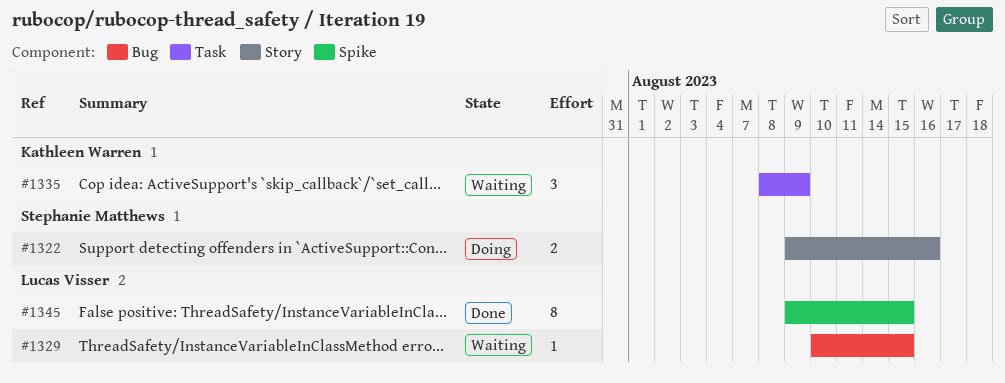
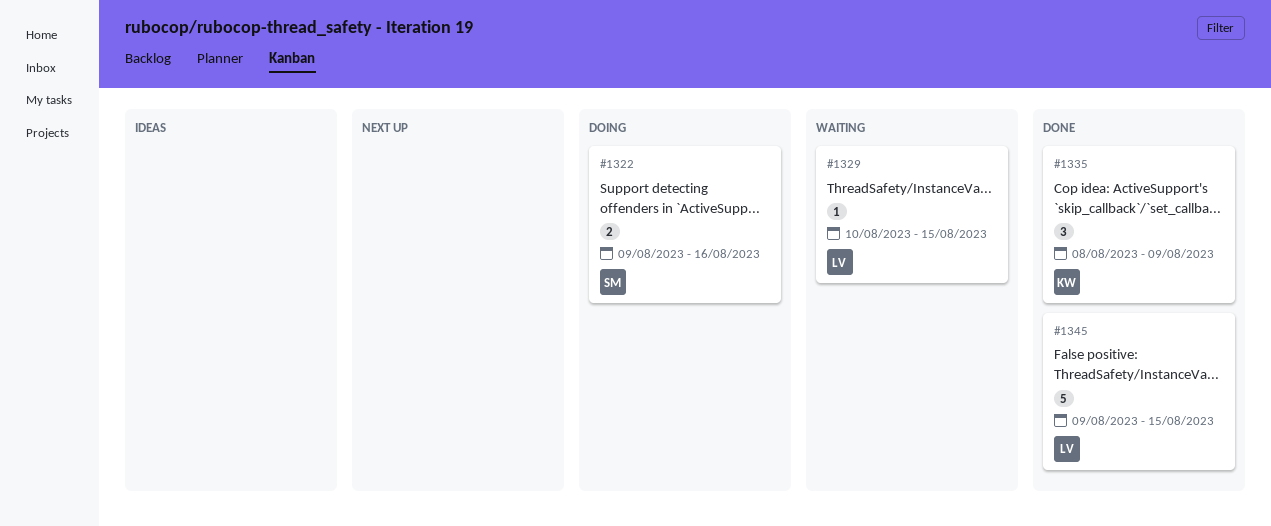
#1335, status: Waiting -> Done
#1345, estimate: 8 -> 5

